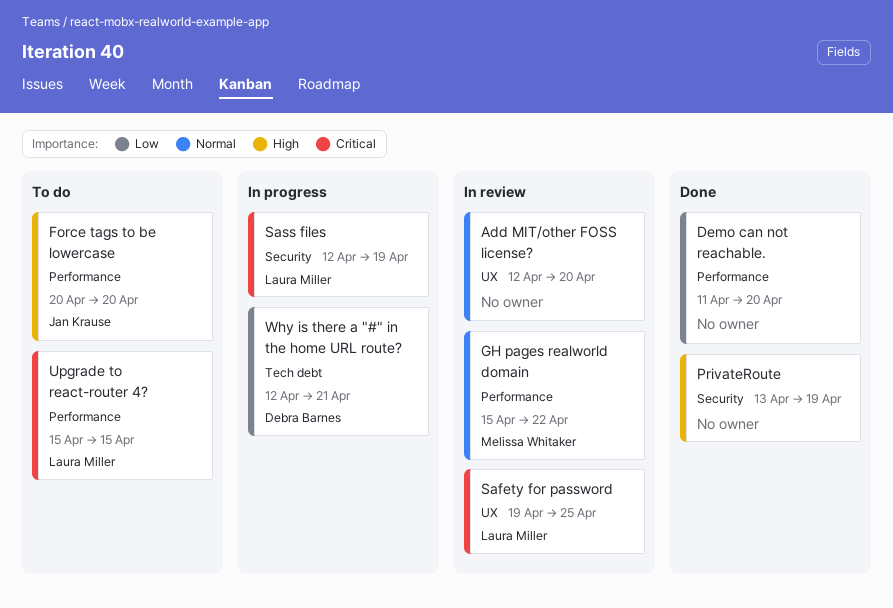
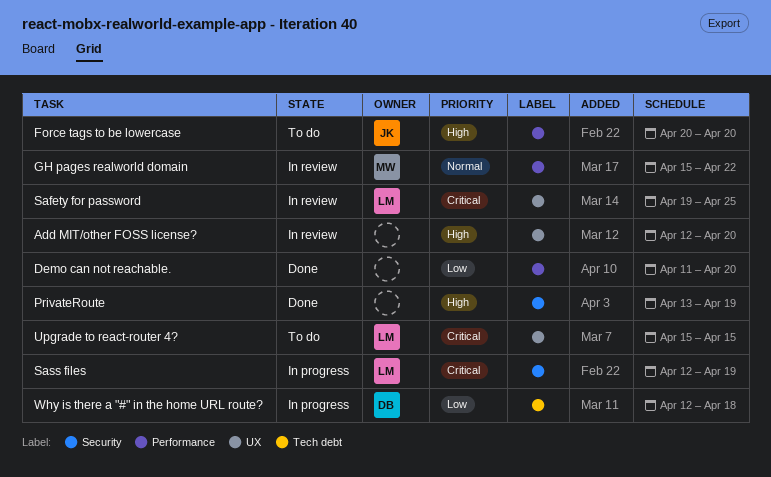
Add MIT/other FOSS license?, priority: Normal -> High
Upgrade to react-router 4?, label: Performance -> UX
Why is there a "#" in the home URL route?, due: Apr 21 -> Apr 18

